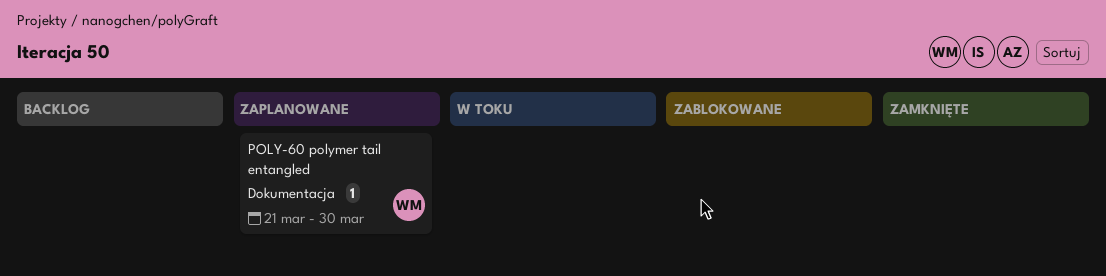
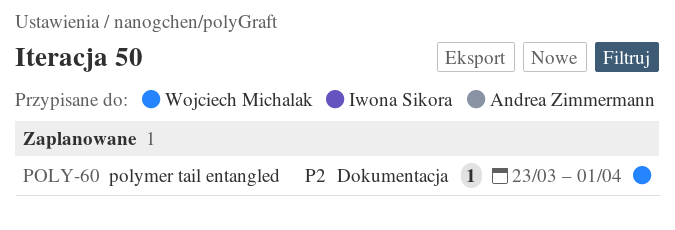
POLY-60, start: Mar 21 -> Mar 23
POLY-60, due: Mar 30 -> Apr 1

